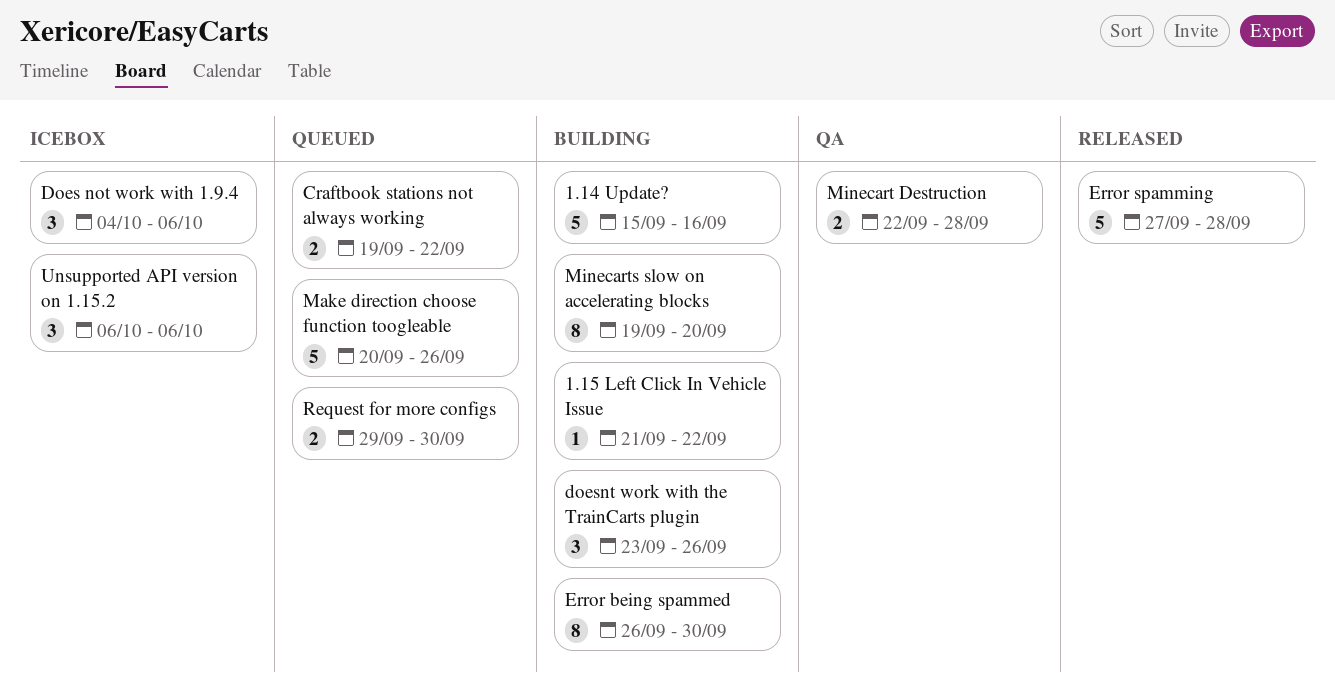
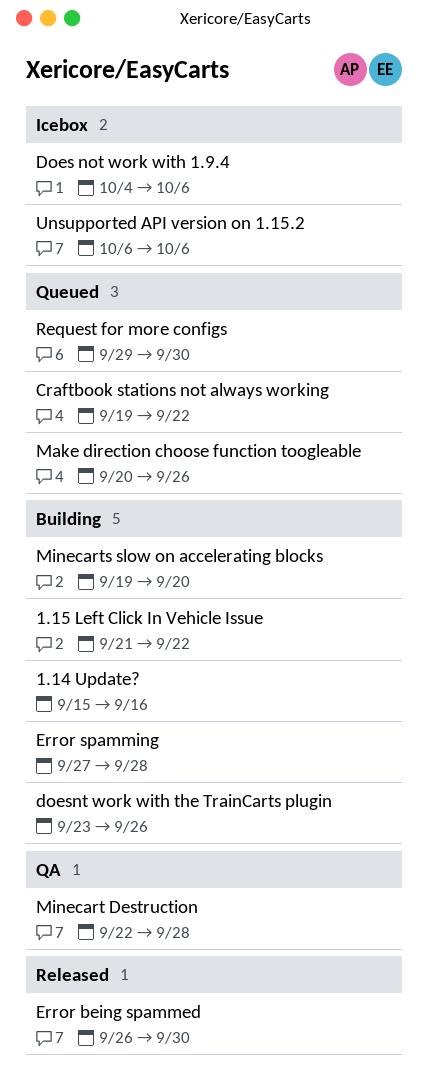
Error being spammed, status: Building -> Released
Error spamming, status: Released -> Building

